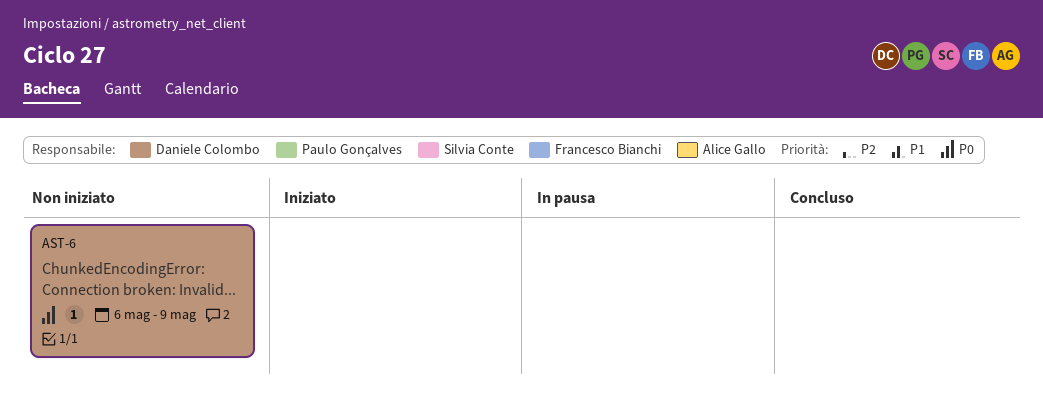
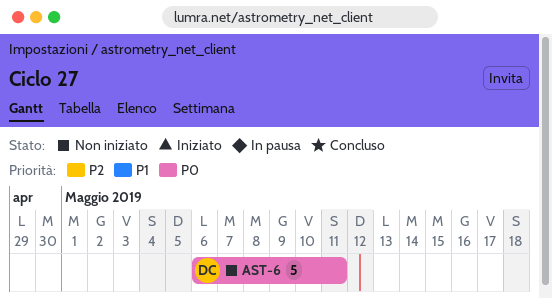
AST-6, estimate: 1 -> 5
AST-6, due: May 9 -> May 11

